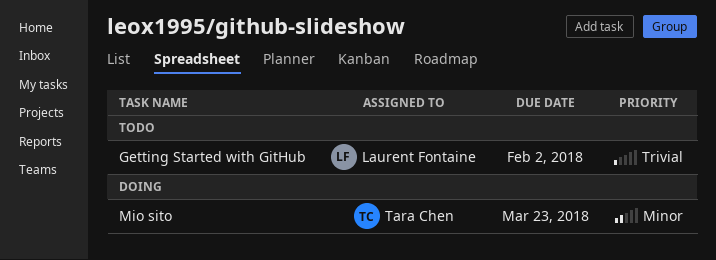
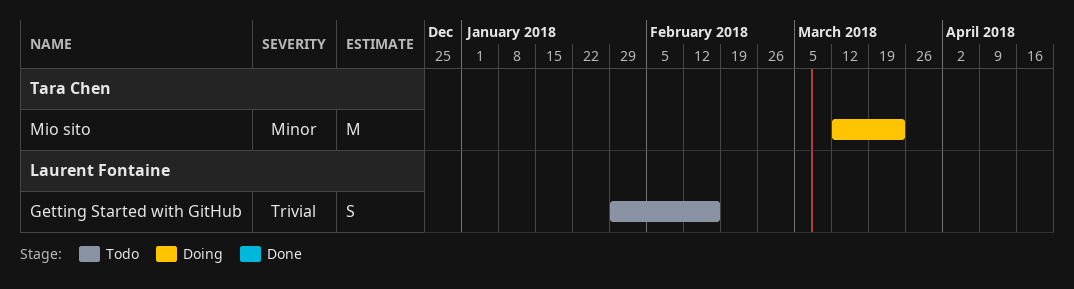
Getting Started with GitHub, due: Feb 2 -> Feb 16

